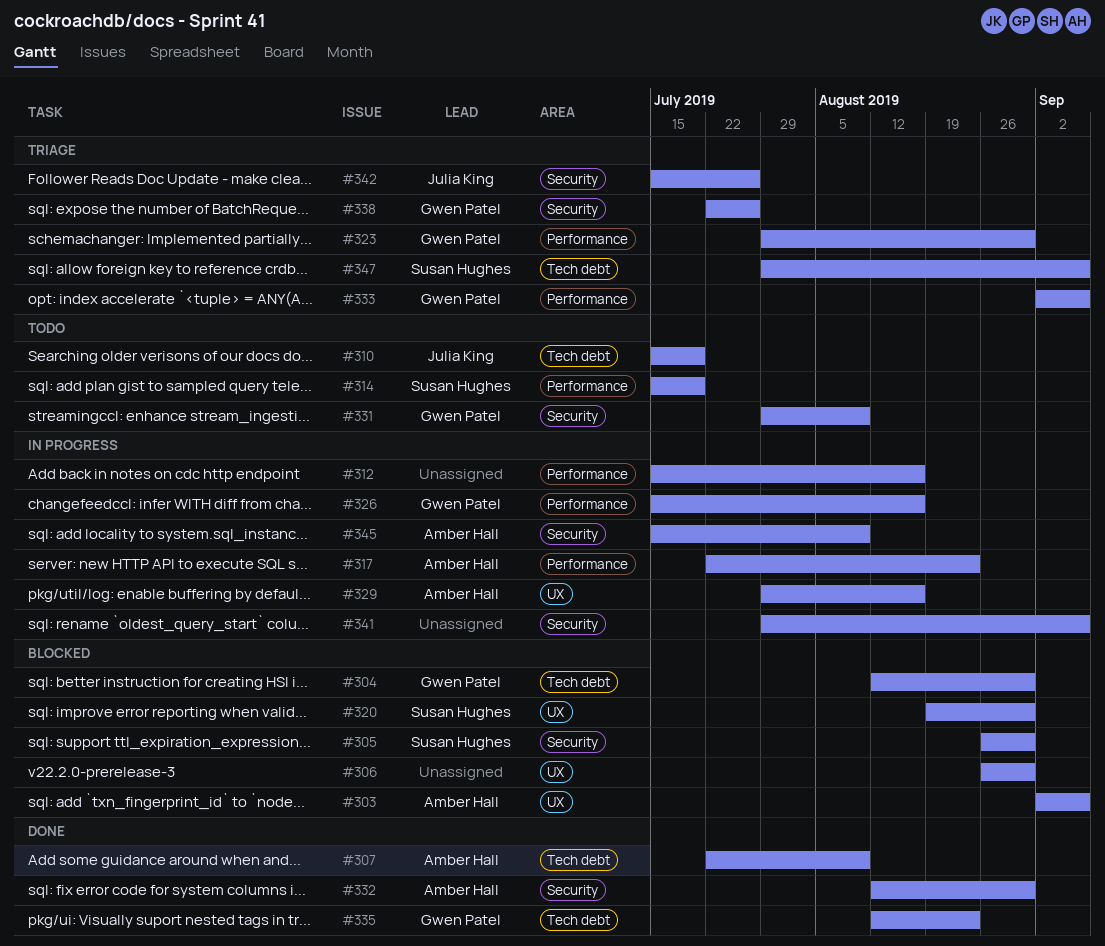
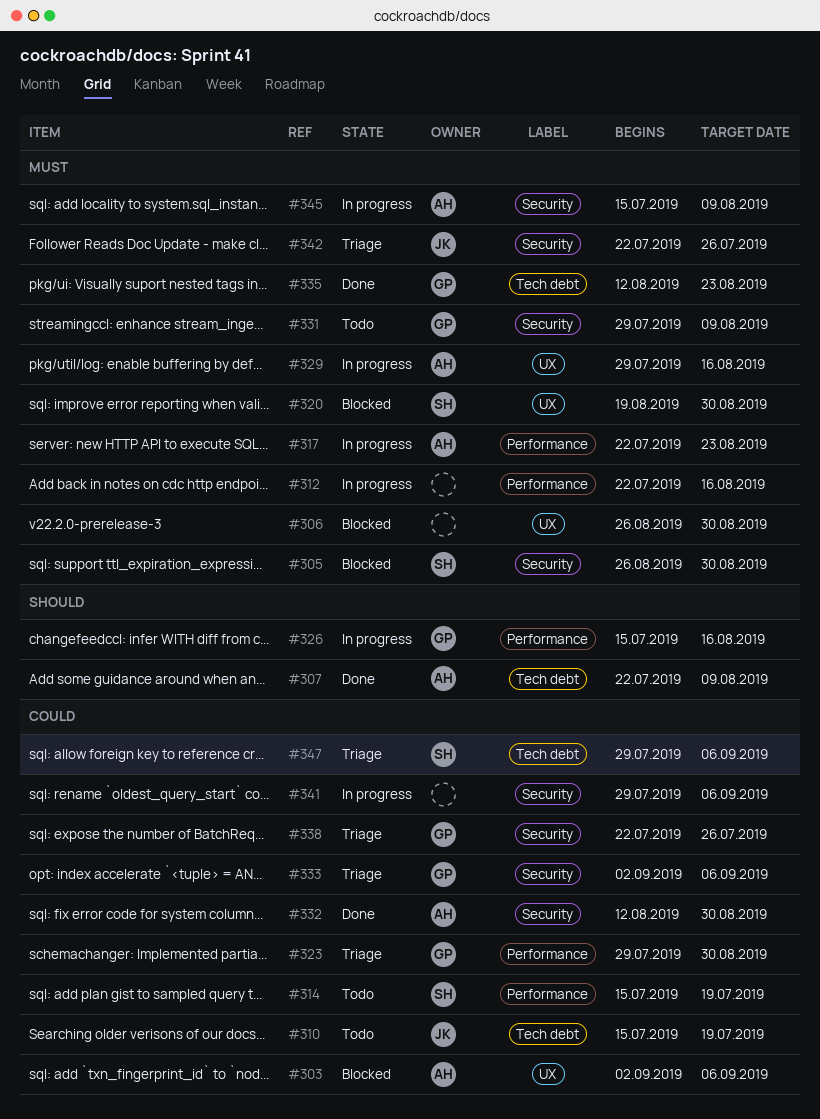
#304: present -> none
#312, start: Jul 15 -> Jul 22
#333, label: Performance -> Security
#342, start: Jul 15 -> Jul 22

